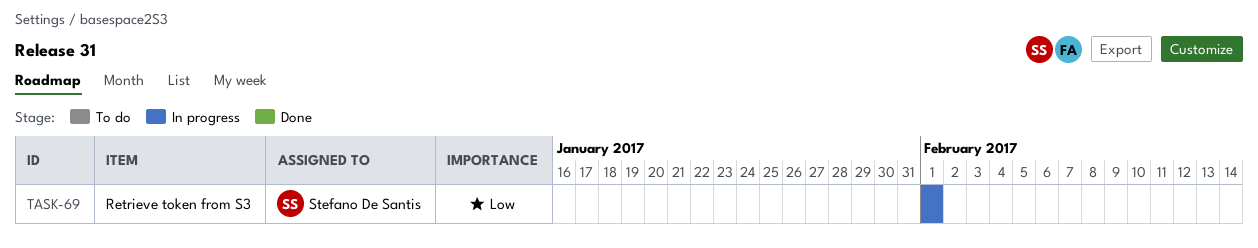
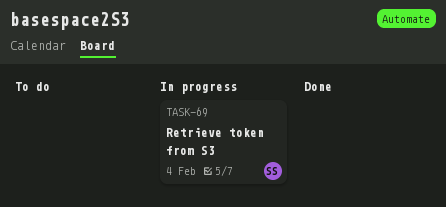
TASK-69, due: Feb 1 -> Feb 4

